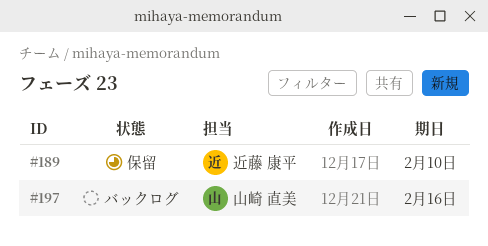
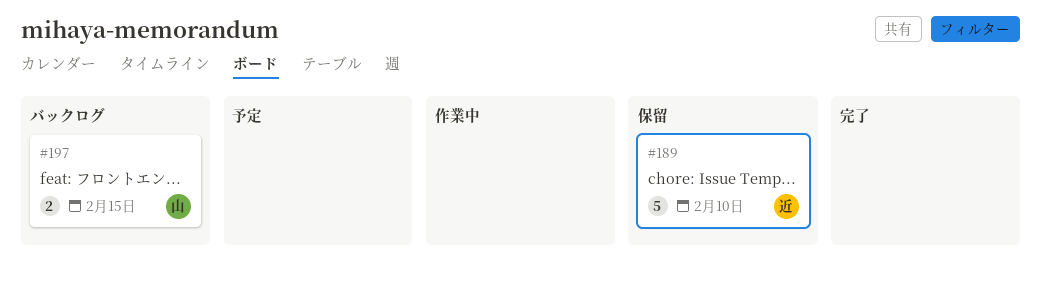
#197, due: Feb 16 -> Feb 15

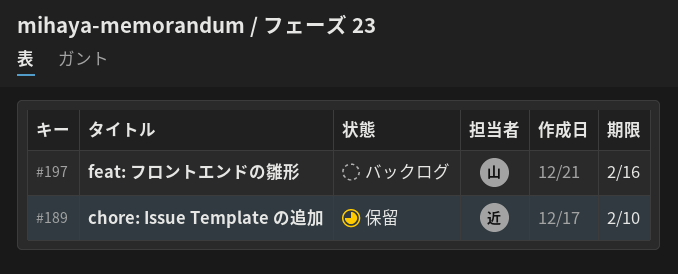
#197, due: Feb 15 -> Feb 16

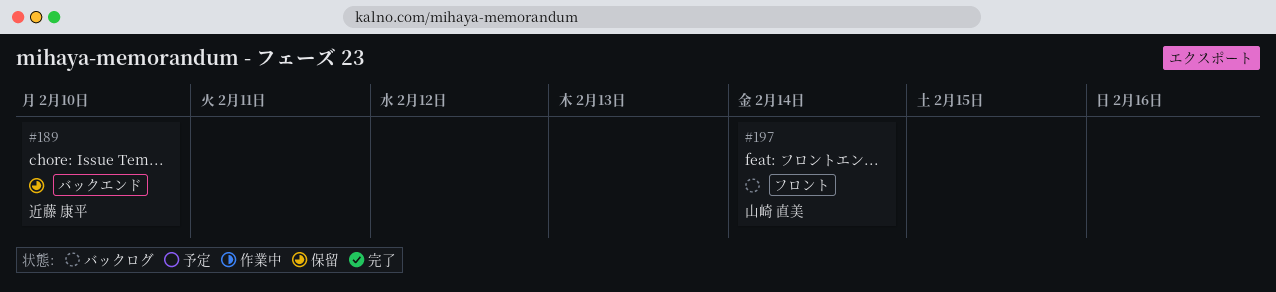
#197, due: Feb 16 -> Feb 14

